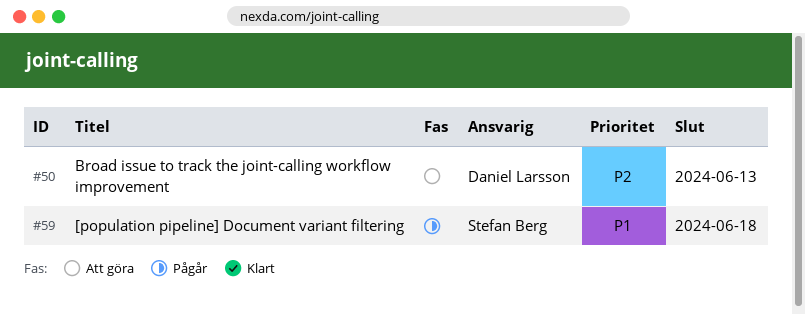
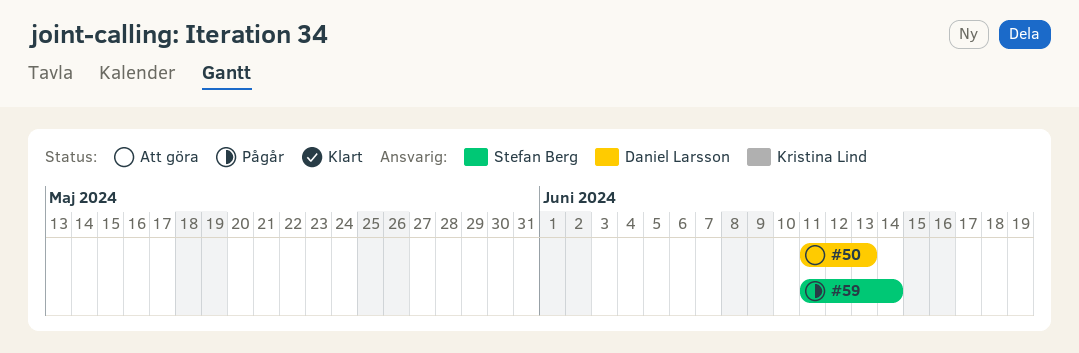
#59, due: Jun 18 -> Jun 14

